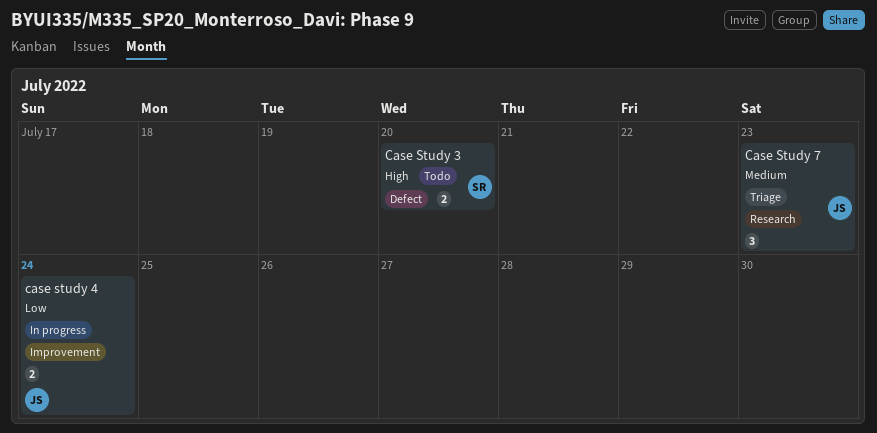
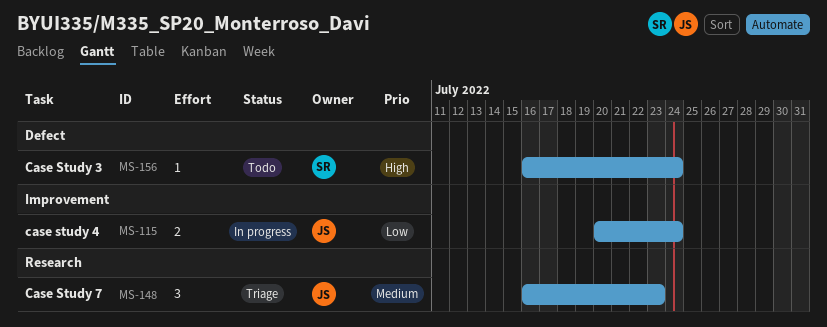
Case Study 3, estimate: 2 -> 1
Case Study 3, due: Jul 20 -> Jul 24

